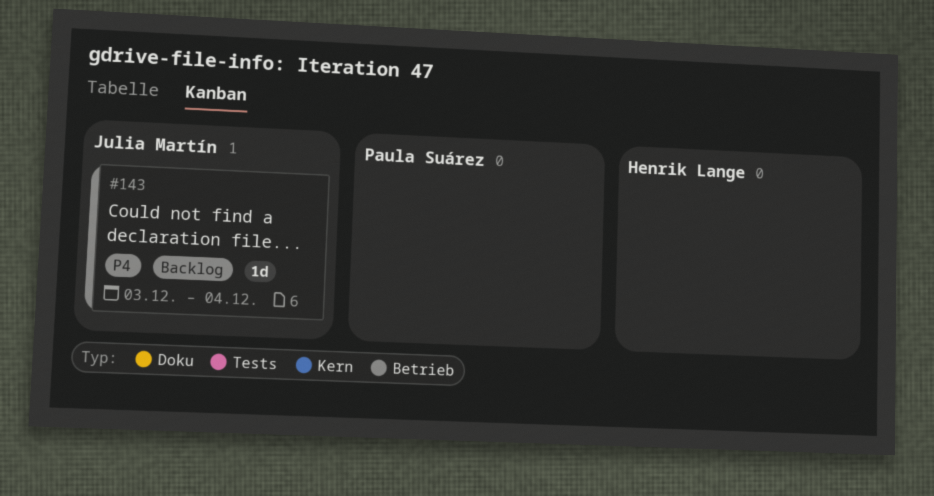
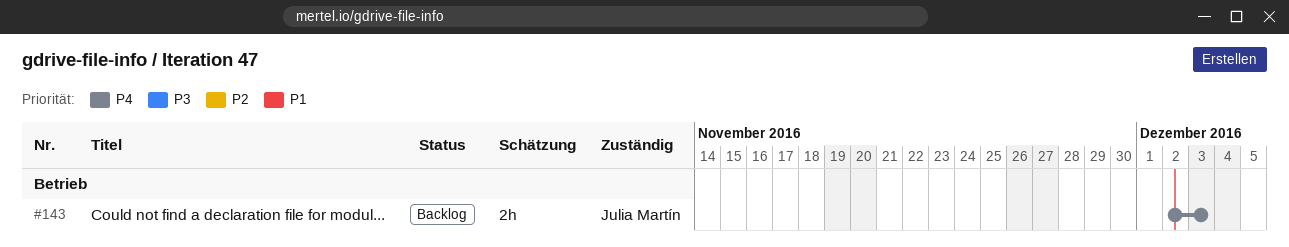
#143, estimate: 1d -> 2h
#143, start: Dec 3 -> Dec 2
#143, due: Dec 4 -> Dec 3

